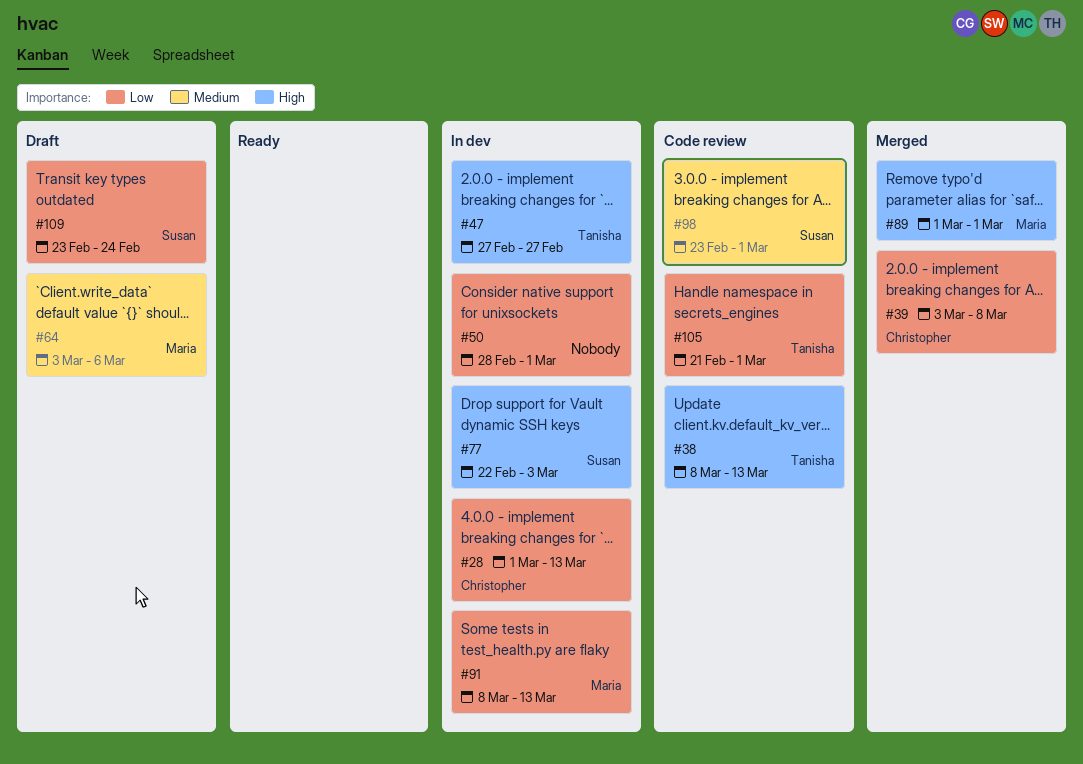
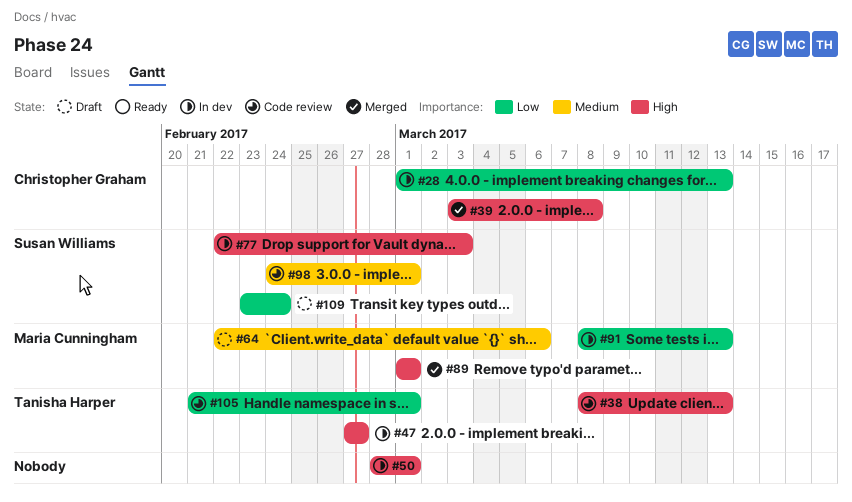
#39, priority: Low -> High
#50, priority: Low -> High
#64, start: Mar 3 -> Feb 22
#98, start: Feb 23 -> Feb 24

